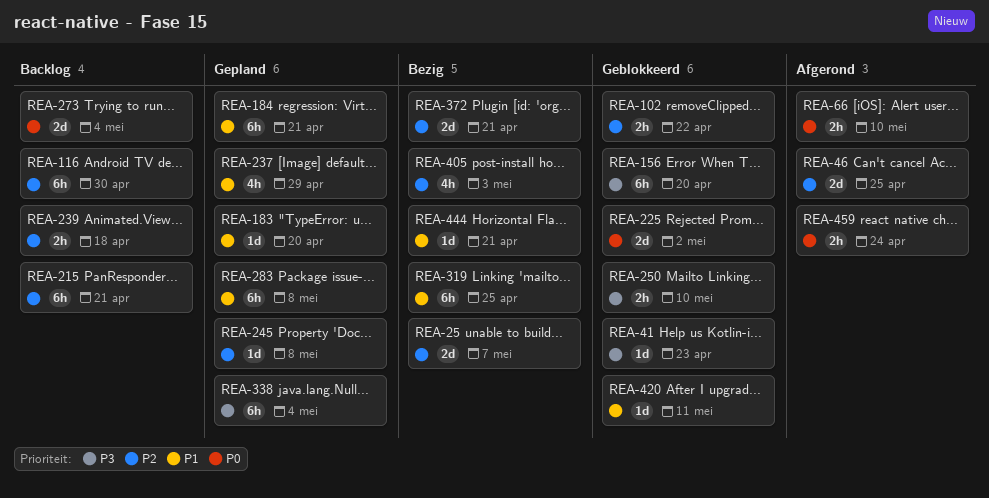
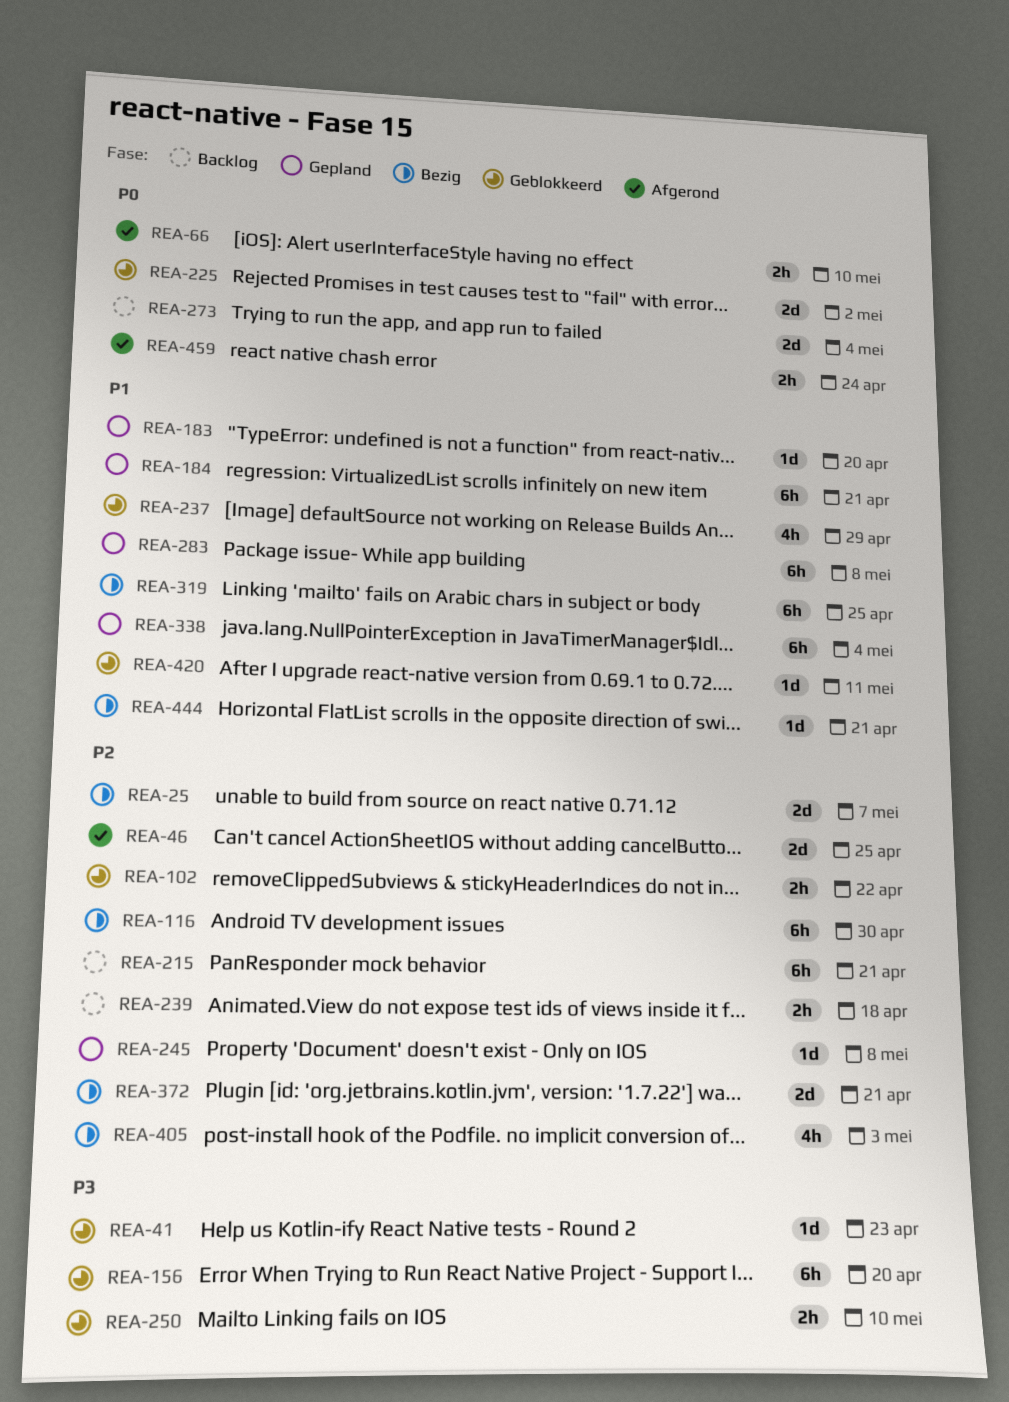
REA-116, status: Backlog -> Bezig
REA-237, status: Gepland -> Geblokkeerd
REA-338, priority: P3 -> P1

